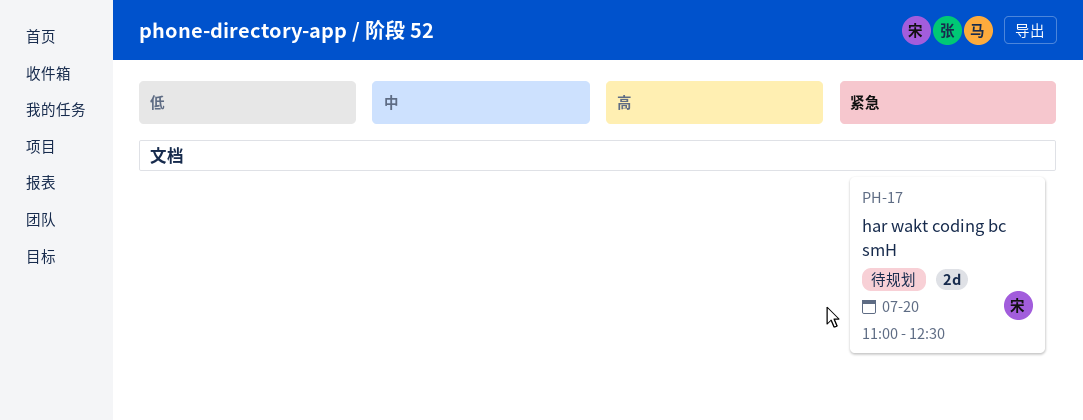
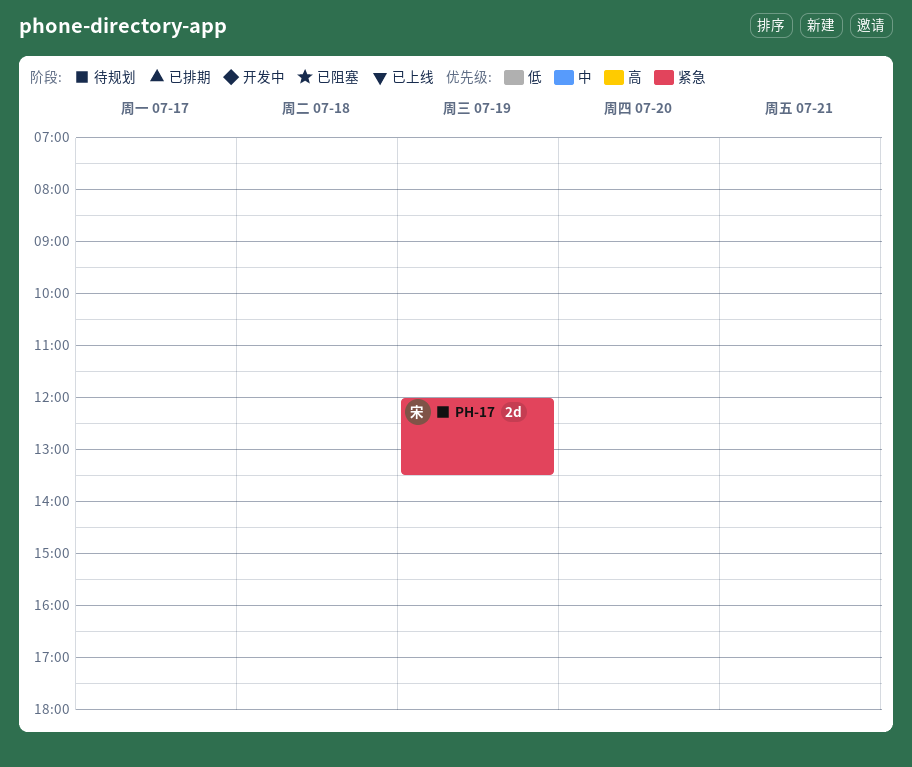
PH-17, day: Jul 20 -> Jul 19
PH-17, begins: 11:00 -> 12:00
PH-17, ends: 12:30 -> 13:30

